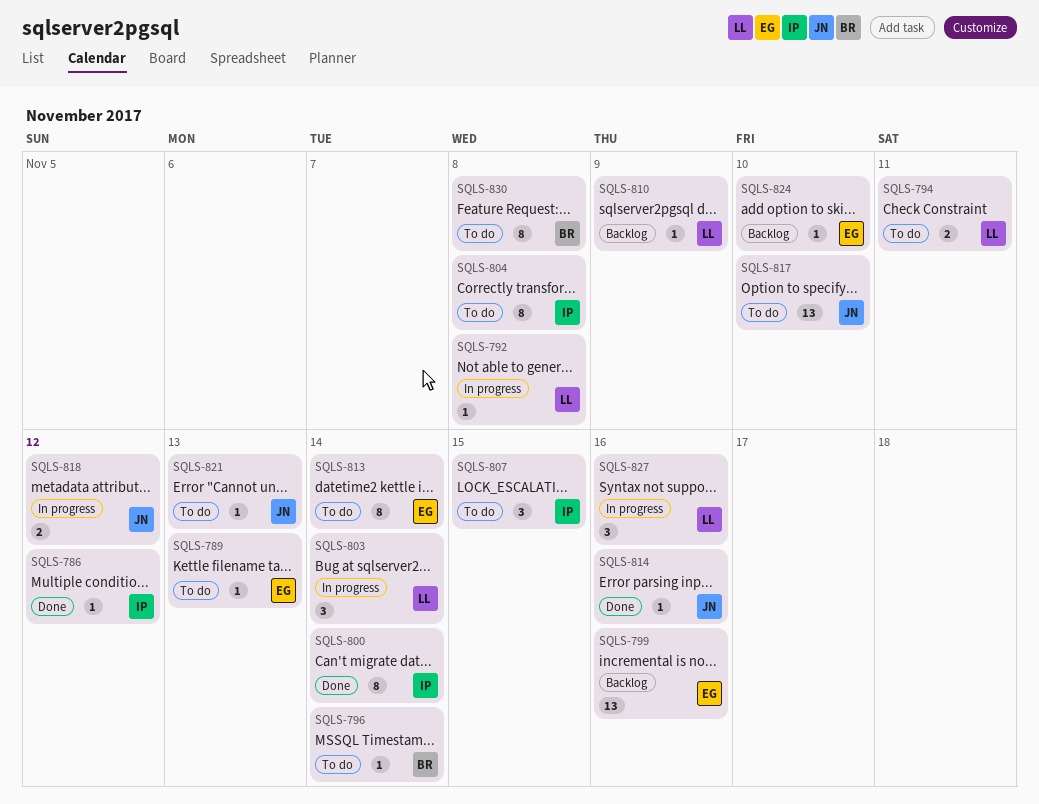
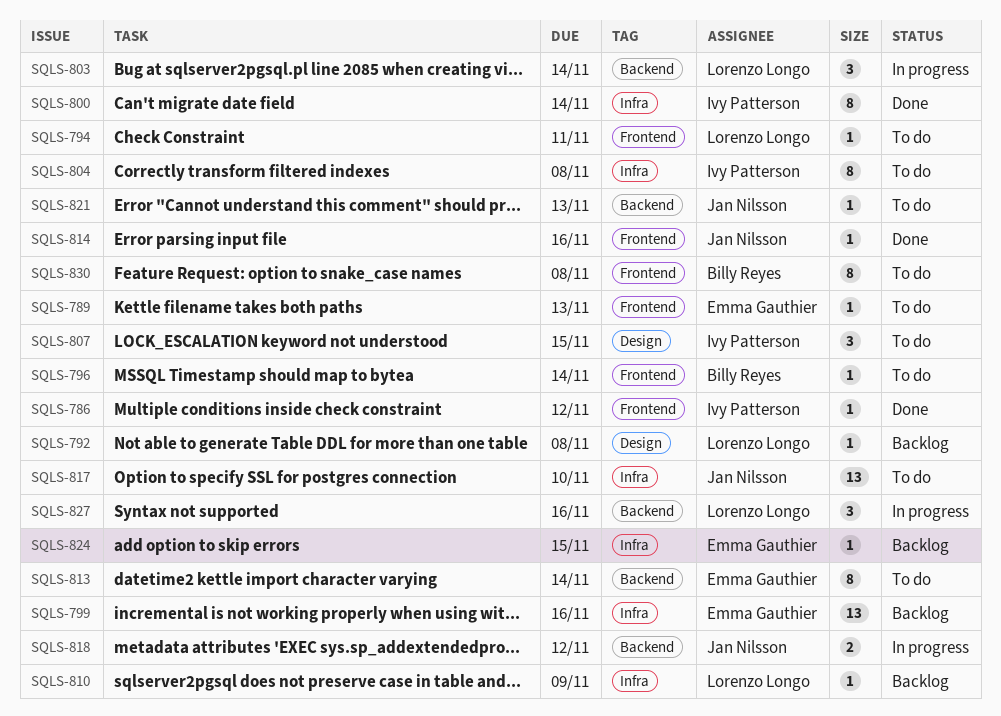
SQLS-792, status: In progress -> Backlog
SQLS-794, estimate: 2 -> 1
SQLS-824, due: Nov 10 -> Nov 15

